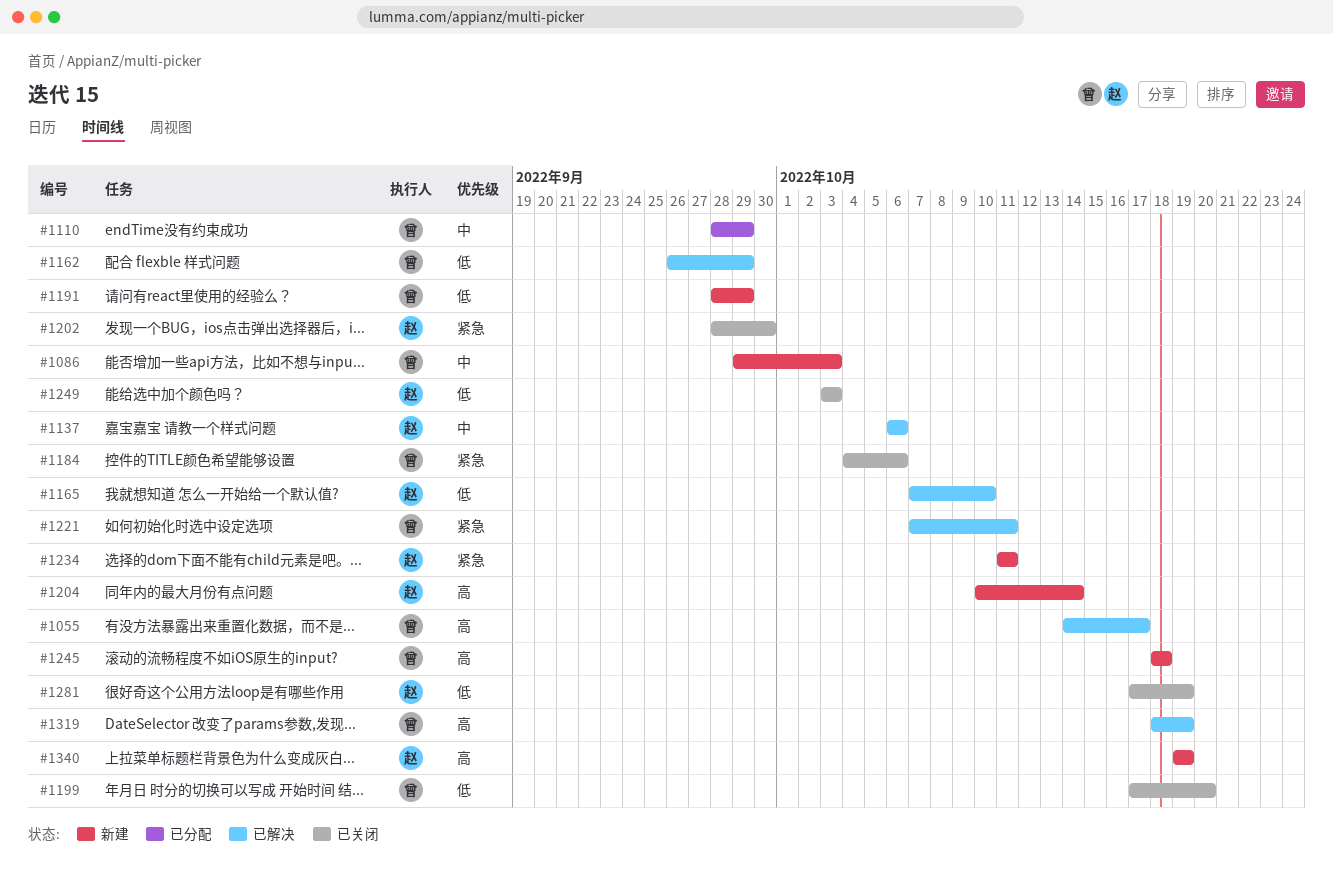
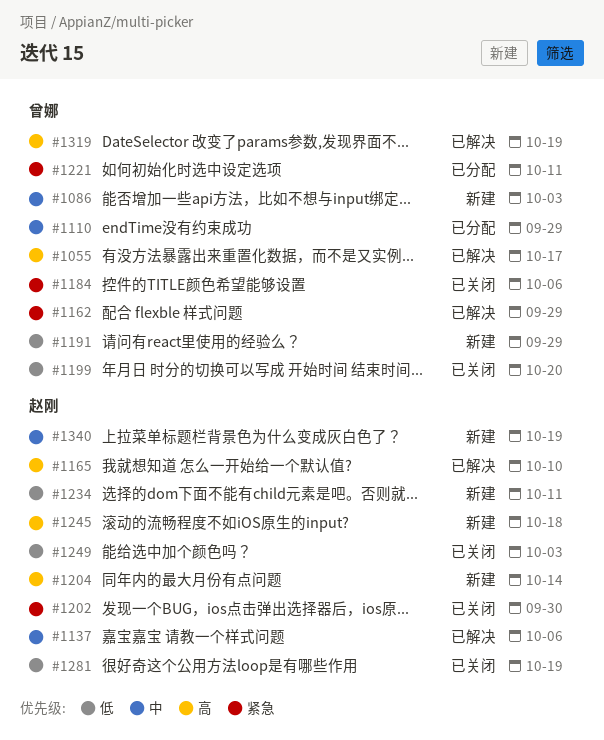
#1162, priority: 低 -> 紧急
#1165, priority: 低 -> 高
#1221, status: 已解决 -> 已分配
#1234, priority: 紧急 -> 低
#1245, owner: 曾娜 -> 赵刚
#1340, priority: 高 -> 中

